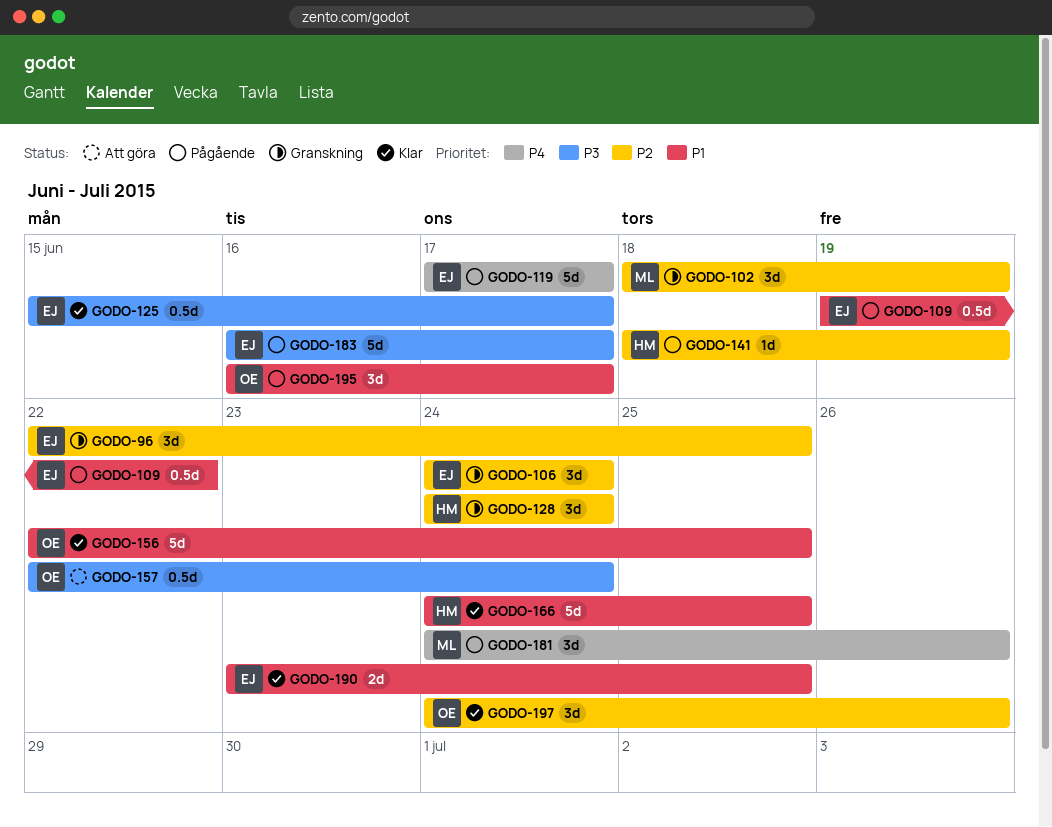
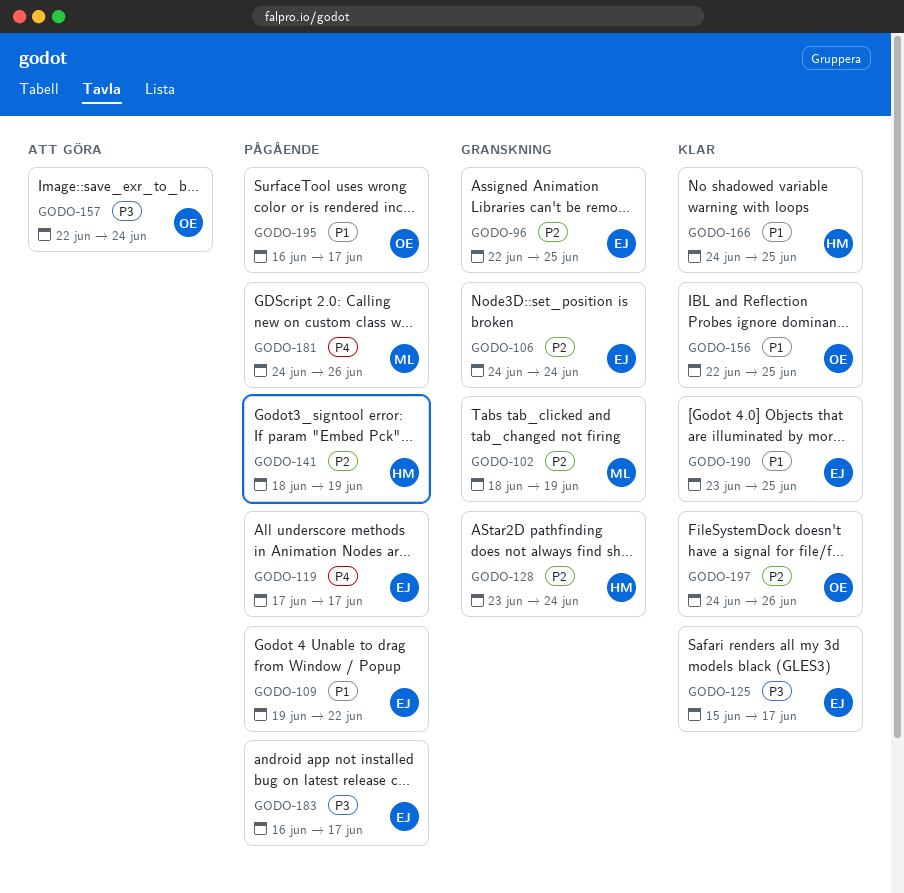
GODO-128, start: Jun 24 -> Jun 23

